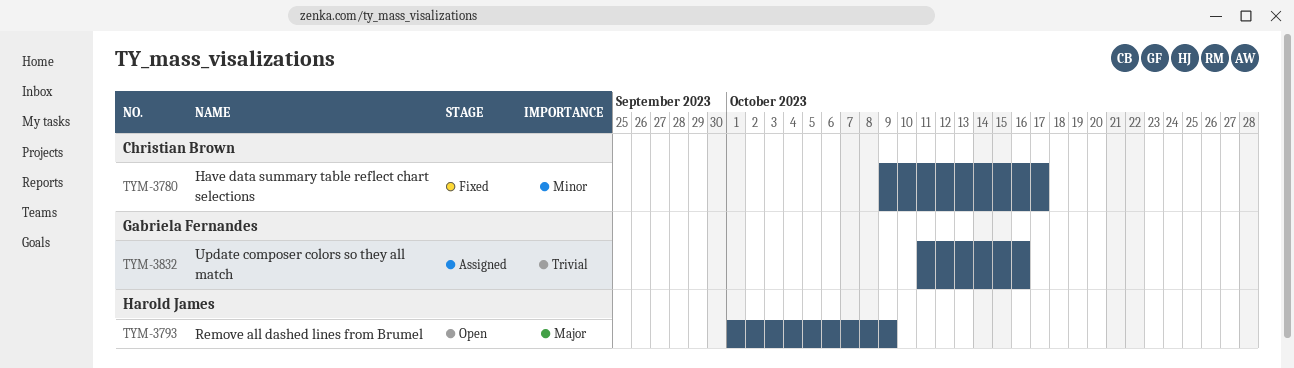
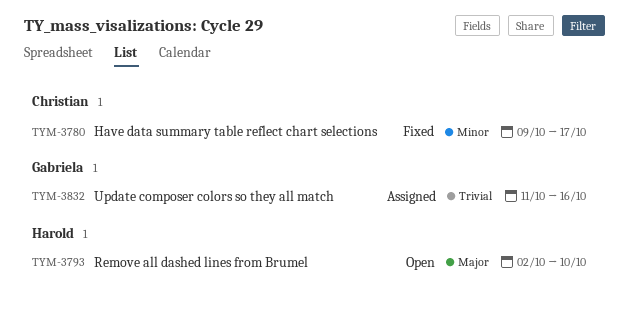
TYM-3793, start: Oct 1 -> Oct 2
TYM-3793, due: Oct 9 -> Oct 10

